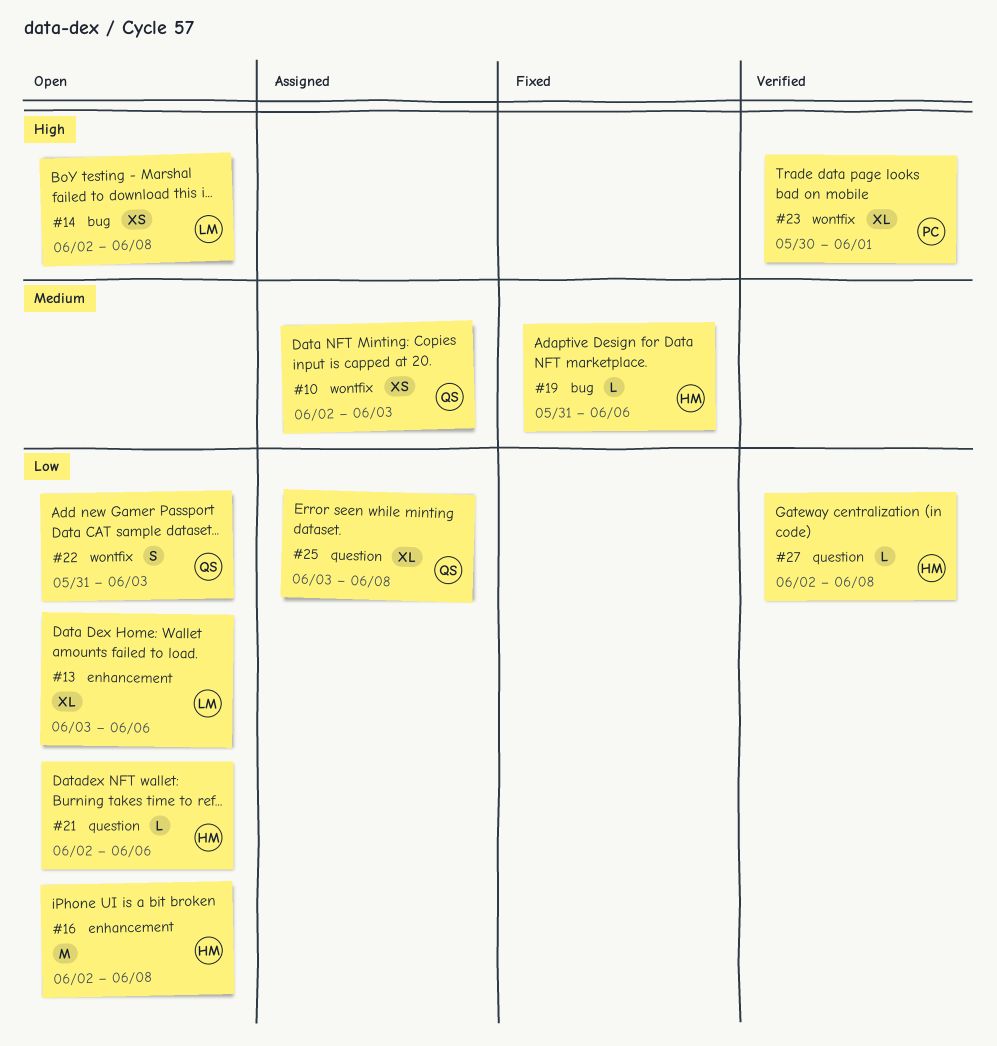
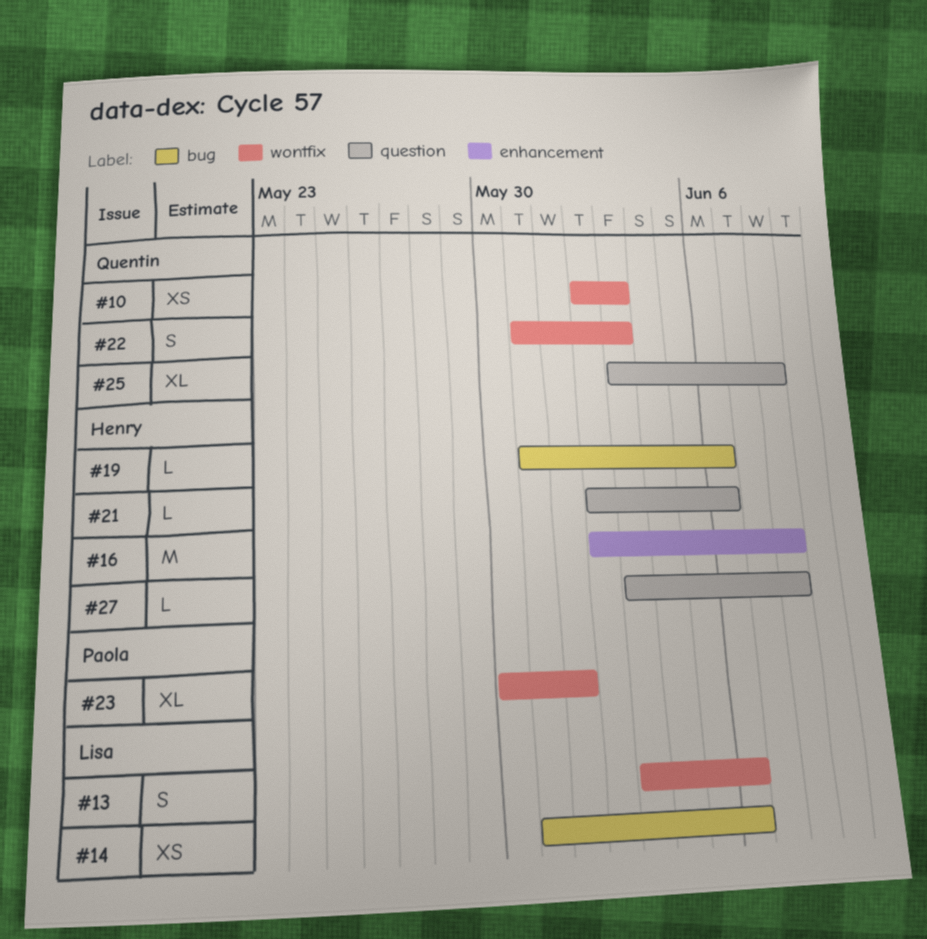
#13, label: enhancement -> wontfix
#13, estimate: XL -> S
#14, start: Jun 2 -> May 31
#14, due: Jun 8 -> Jun 6
#27, start: Jun 2 -> Jun 3

